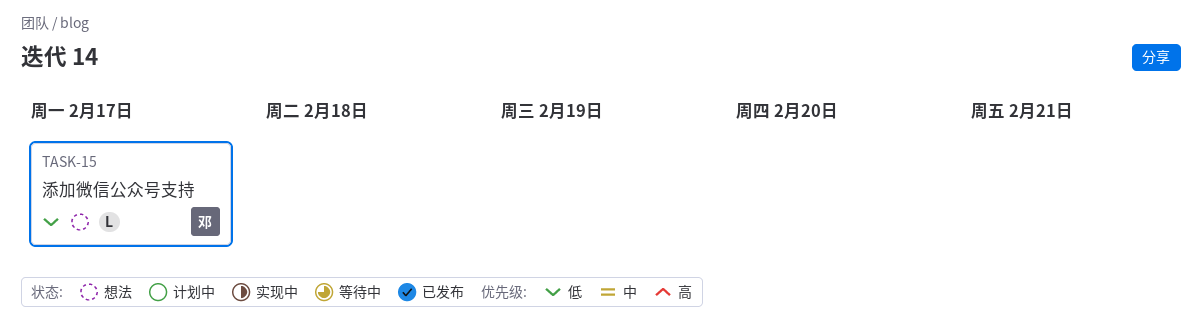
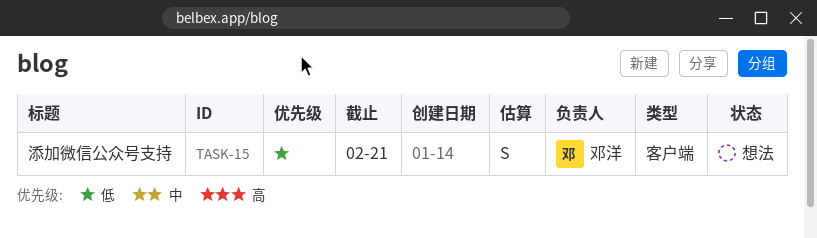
TASK-15, estimate: L -> S
TASK-15, due: Feb 17 -> Feb 21

